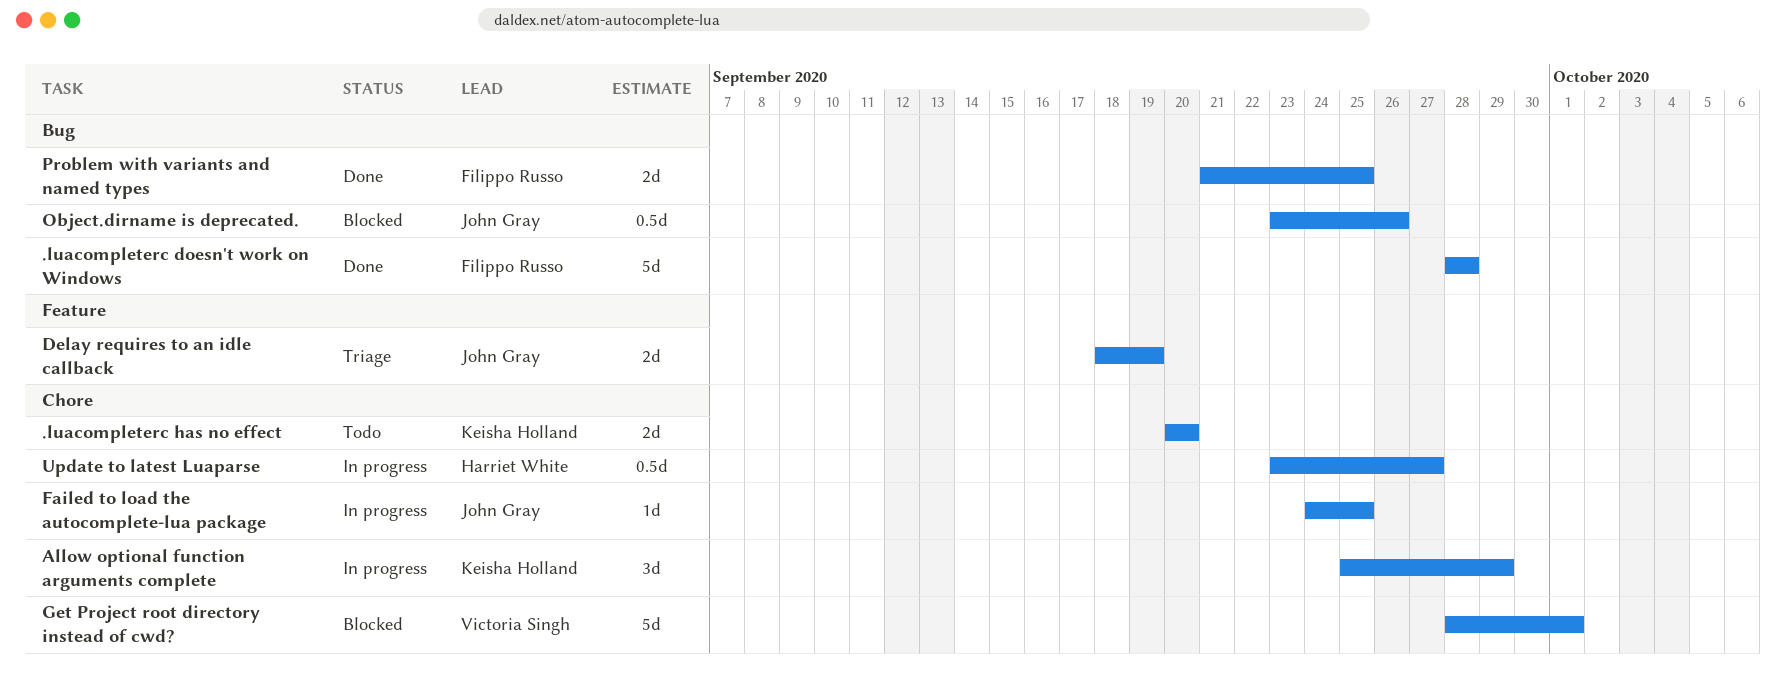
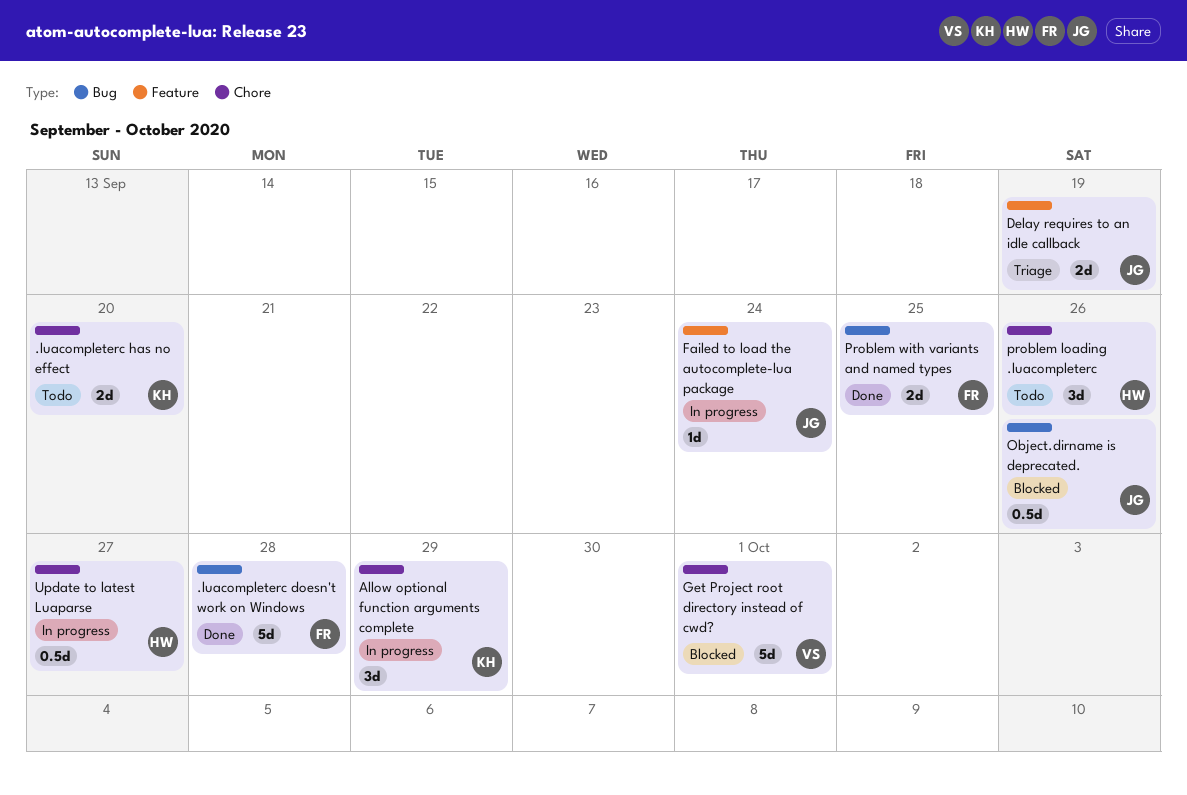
Failed to load the autocomplete-lua package, label: Chore -> Feature
Failed to load the autocomplete-lua package, due: Sep 25 -> Sep 24
problem loading .luacompleterc: none -> present

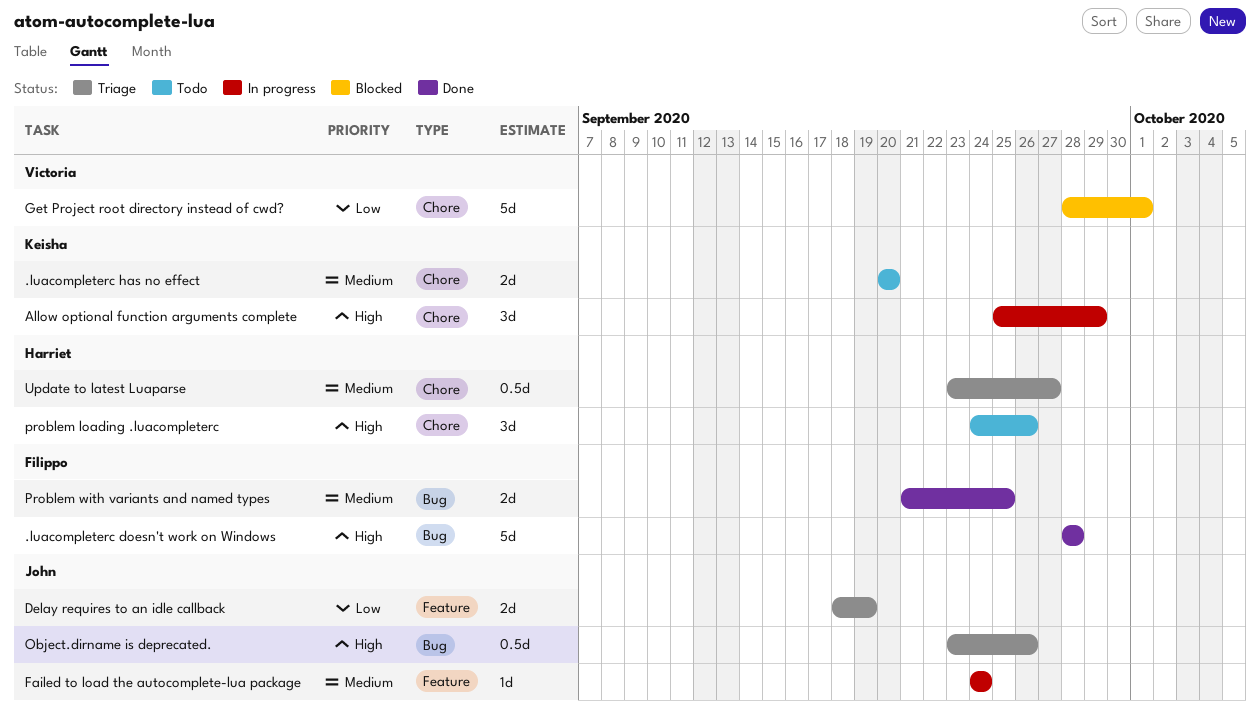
Object.dirname is deprecated., status: Blocked -> Triage
Update to latest Luaparse, status: In progress -> Triage

